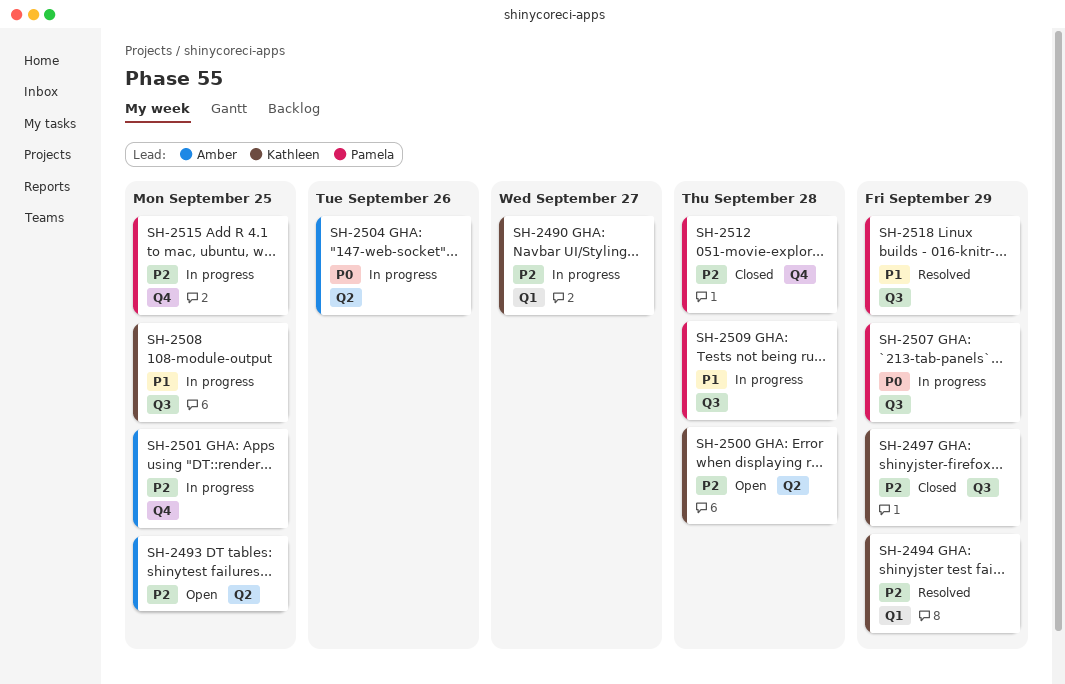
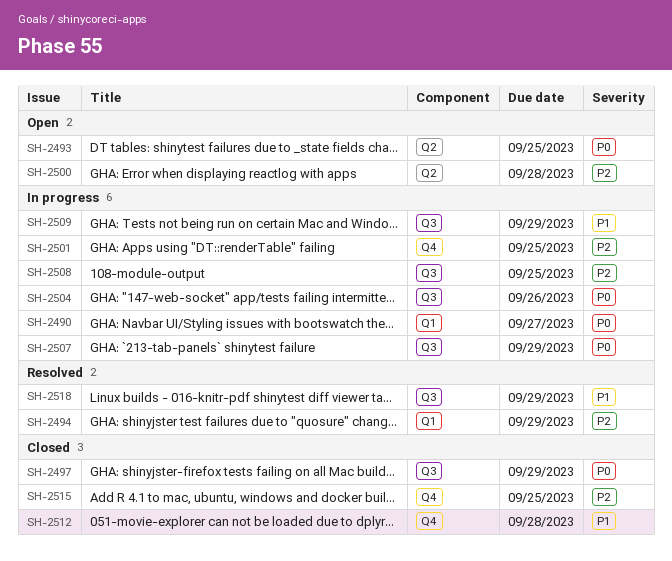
SH-2490, priority: P2 -> P0
SH-2493, priority: P2 -> P0
SH-2497, priority: P2 -> P0
SH-2504, label: Q2 -> Q3
SH-2508, priority: P1 -> P2
SH-2509, due: Sep 28 -> Sep 29
SH-2512, priority: P2 -> P1
SH-2515, status: In progress -> Closed

